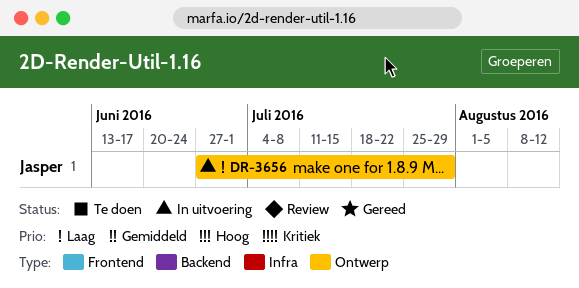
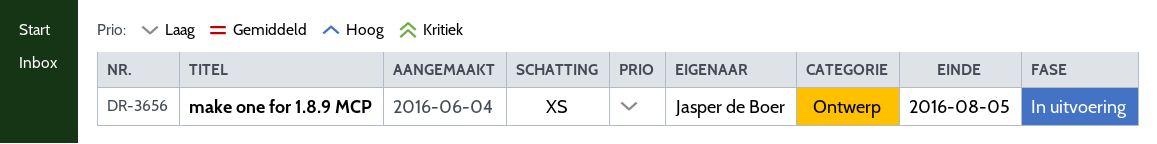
DR-3656, due: Jul 29 -> Aug 5

